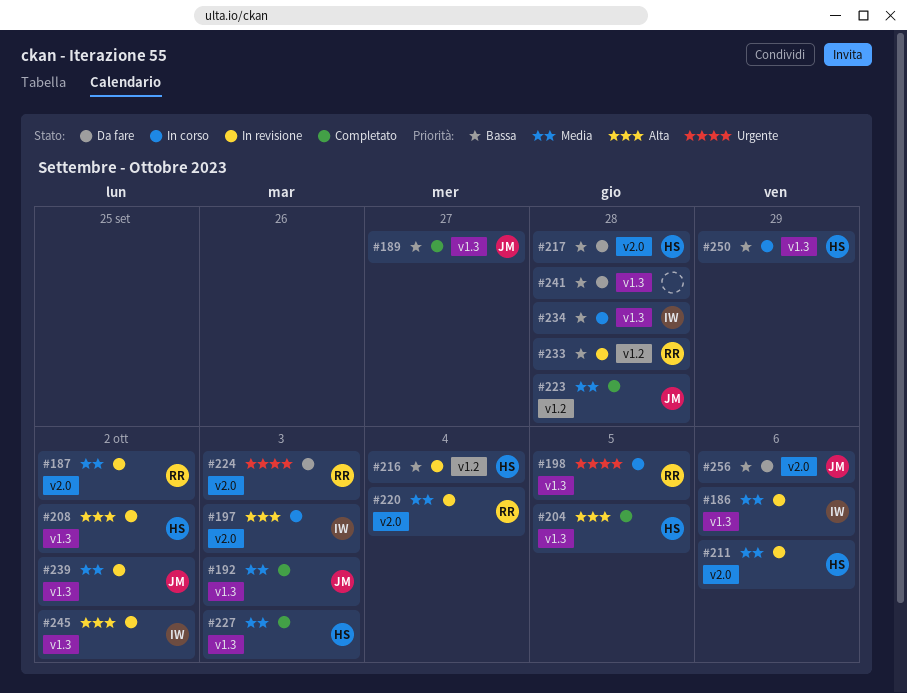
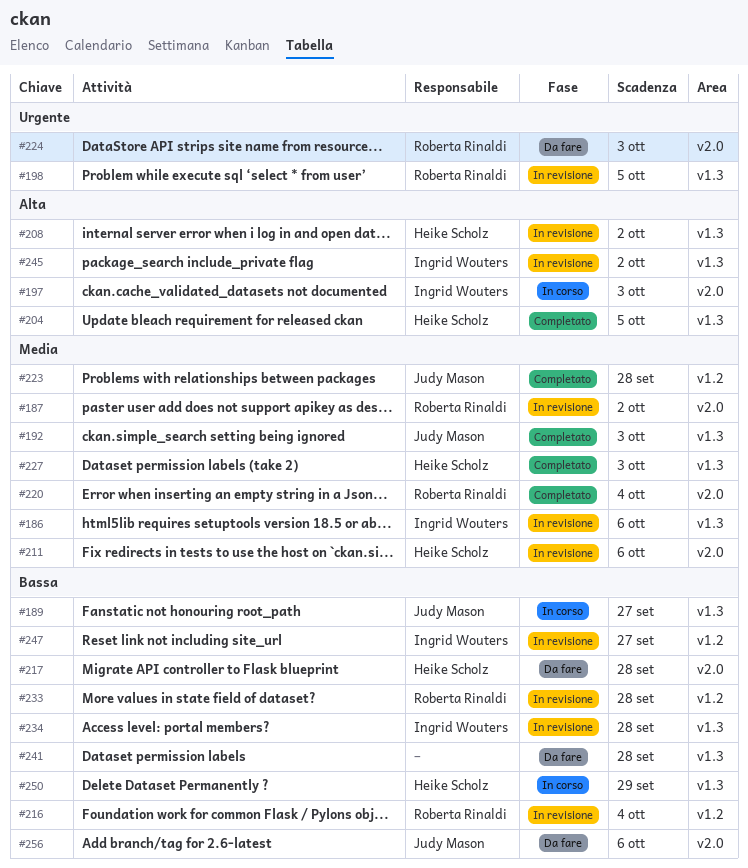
#189, status: Completato -> In corso
#198, status: In corso -> In revisione
#216, owner: Heike Scholz -> Roberta Rinaldi
#220, status: In revisione -> Completato
#234, status: In corso -> In revisione
#239: present -> none
#247: none -> present

